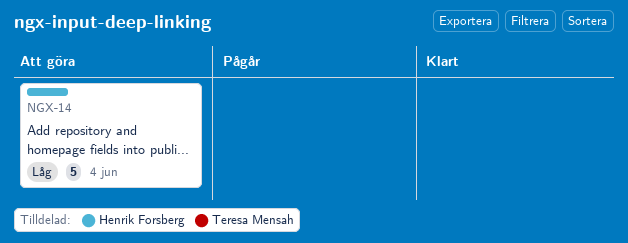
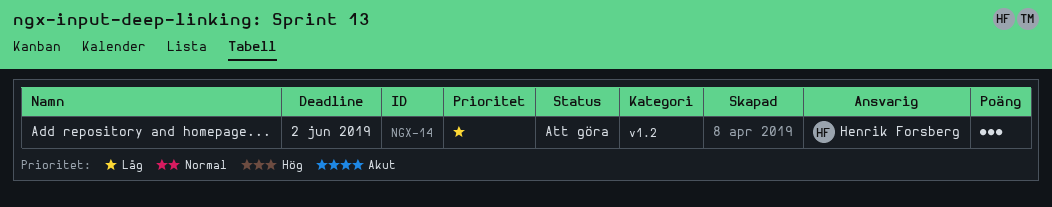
NGX-14, estimate: 5 -> 3
NGX-14, due: Jun 4 -> Jun 2

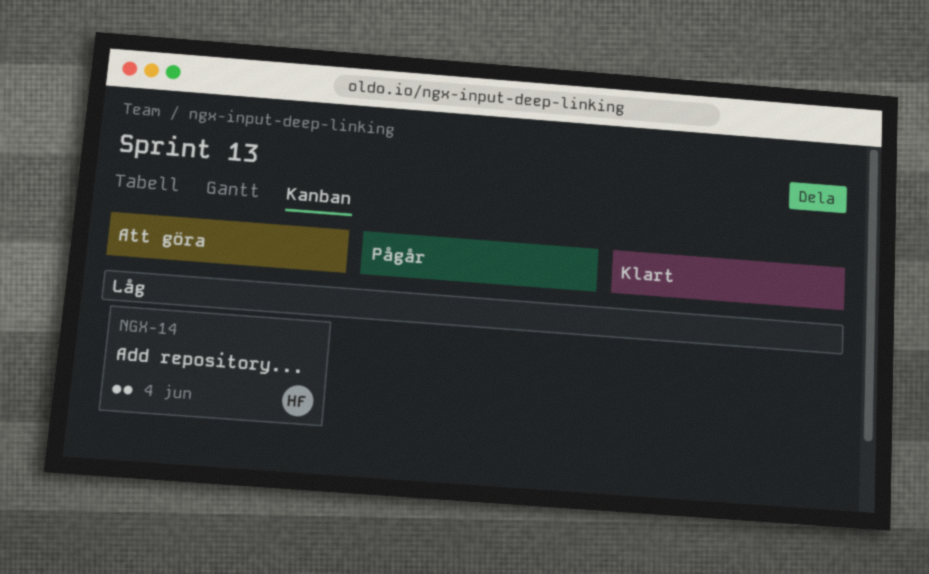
NGX-14, estimate: 3 -> 2
NGX-14, due: Jun 2 -> Jun 4

